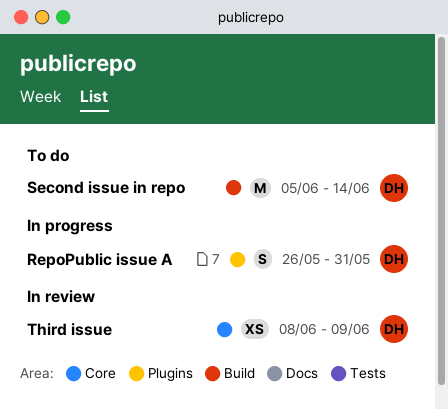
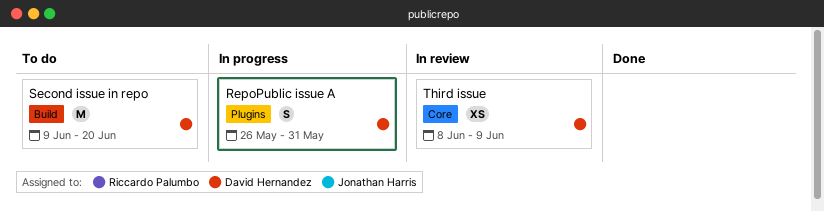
Second issue in repo, start: Jun 5 -> Jun 9
Second issue in repo, due: Jun 14 -> Jun 20

